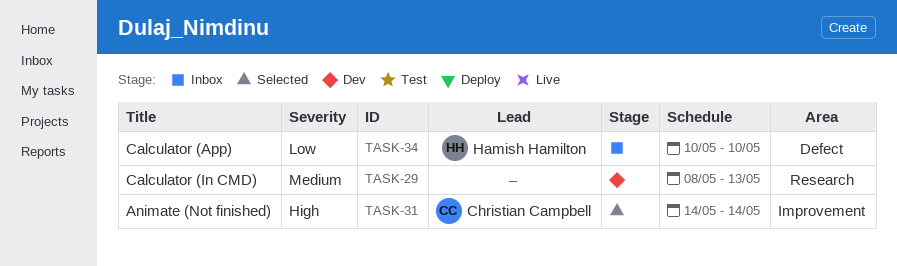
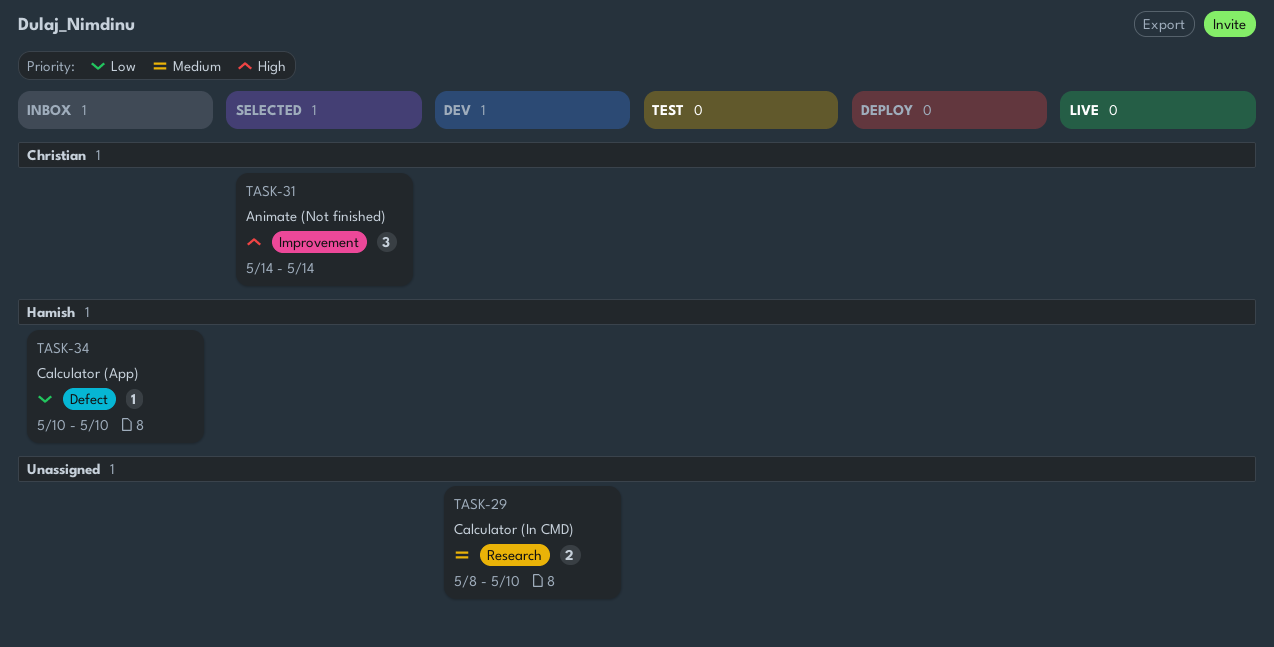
TASK-29, due: May 13 -> May 10

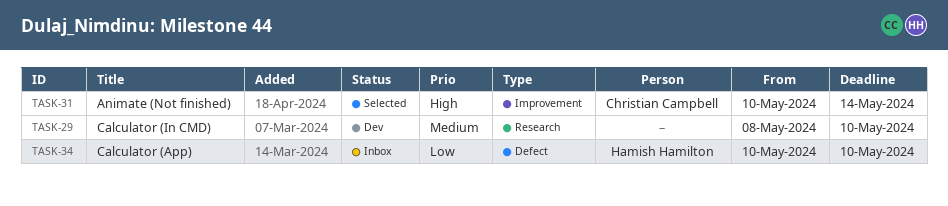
TASK-31, start: May 14 -> May 10

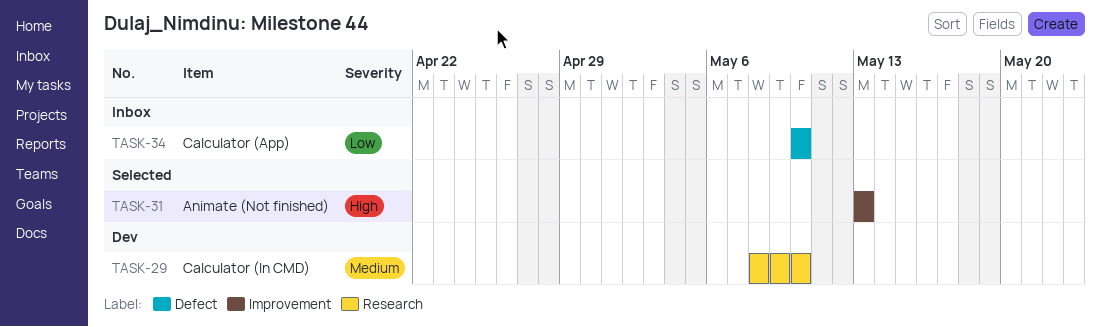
TASK-31, start: May 10 -> May 13
TASK-31, due: May 14 -> May 13

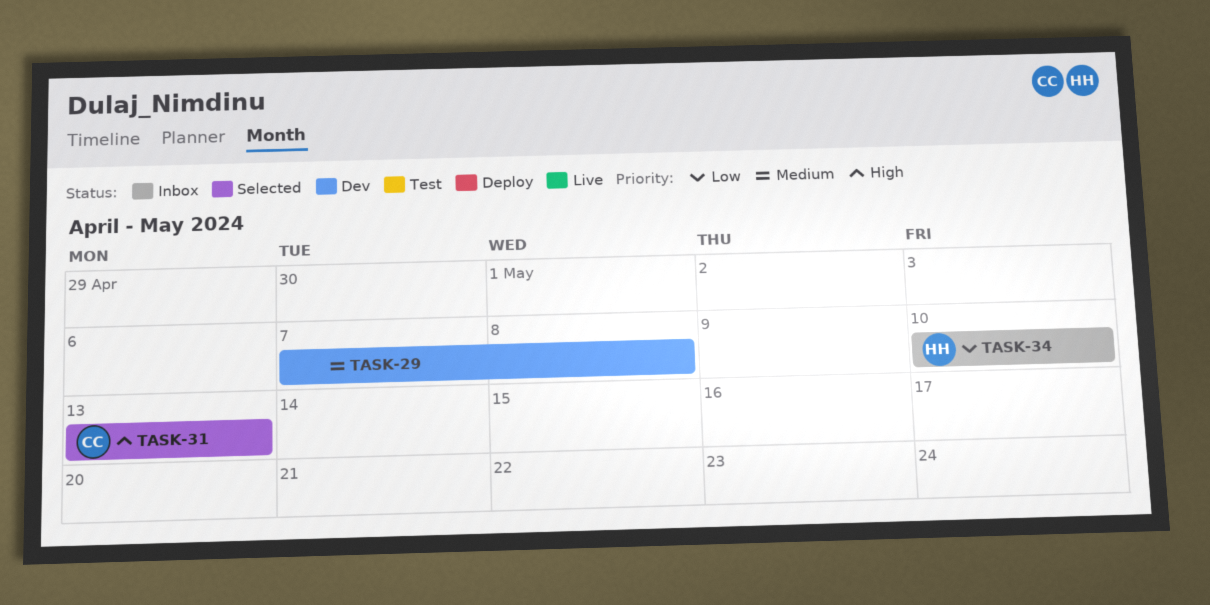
TASK-29, start: May 8 -> May 7
TASK-29, due: May 10 -> May 8

